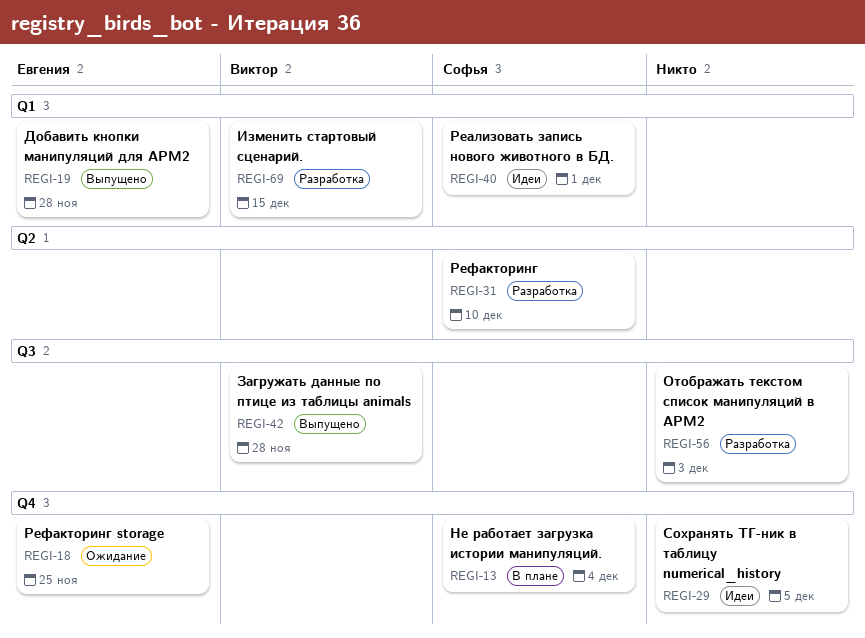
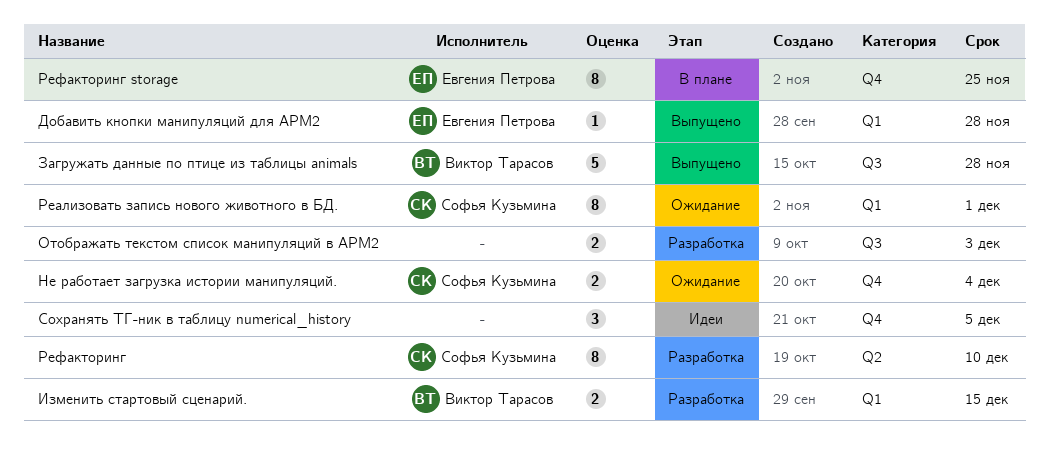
Не работает загрузка истории манипуляций., status: В плане -> Ожидание
Реализовать запись нового животного в БД., status: Идеи -> Ожидание
Рефакторинг storage, status: Ожидание -> В плане

